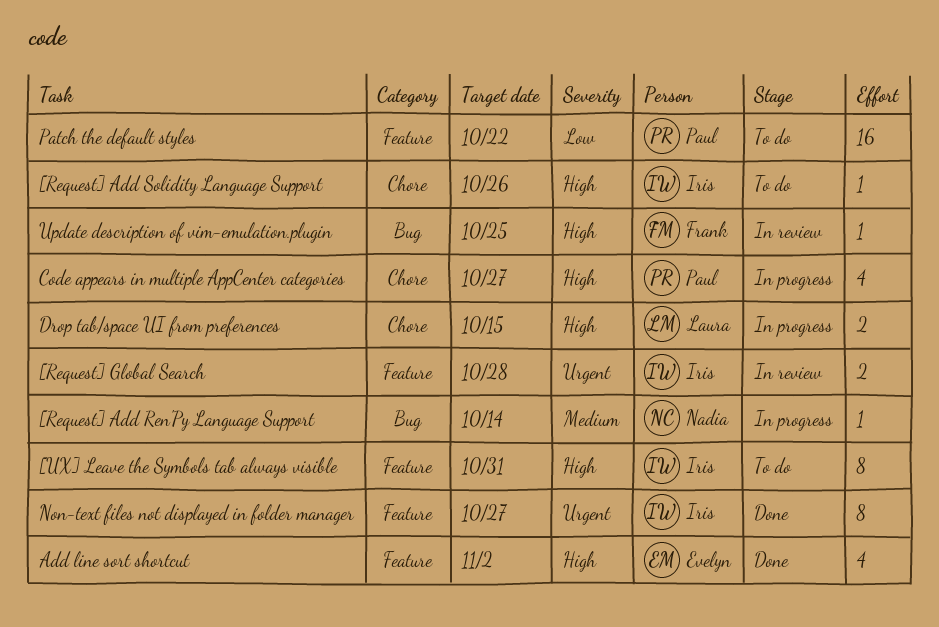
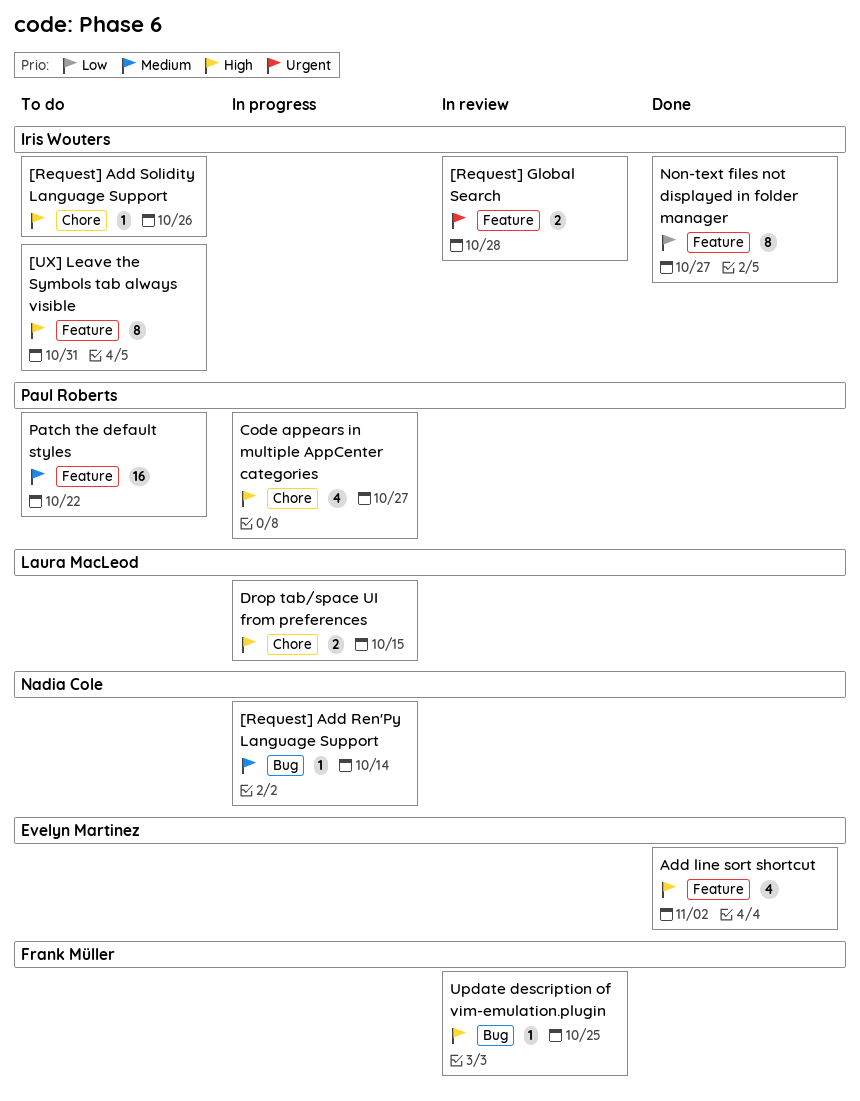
Non-text files not displayed in folder manager, priority: Urgent -> Low
Patch the default styles, priority: Low -> Medium

